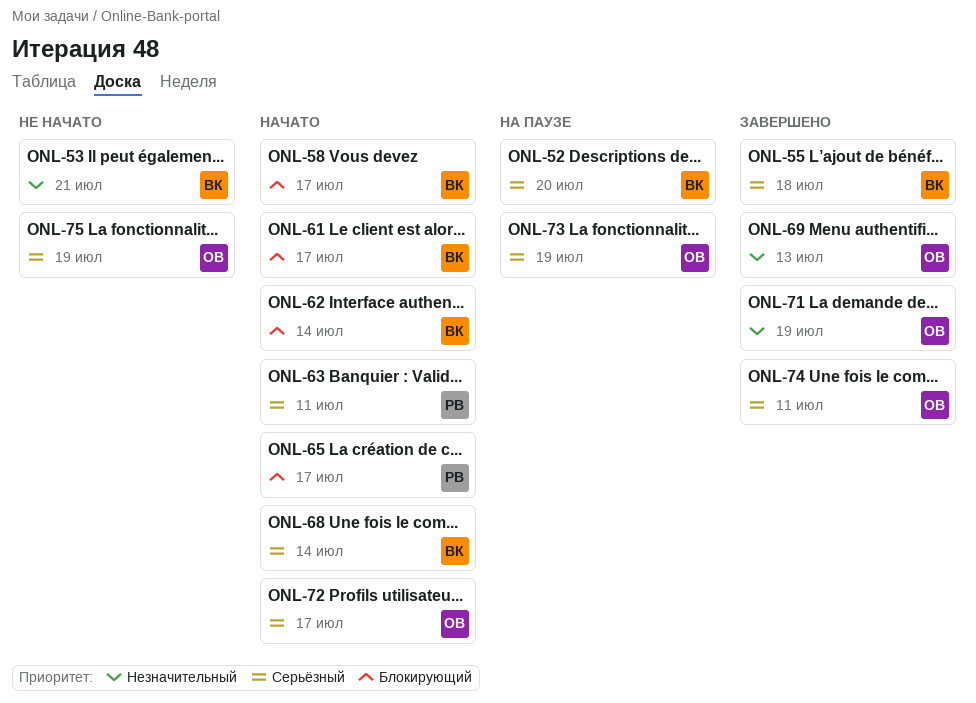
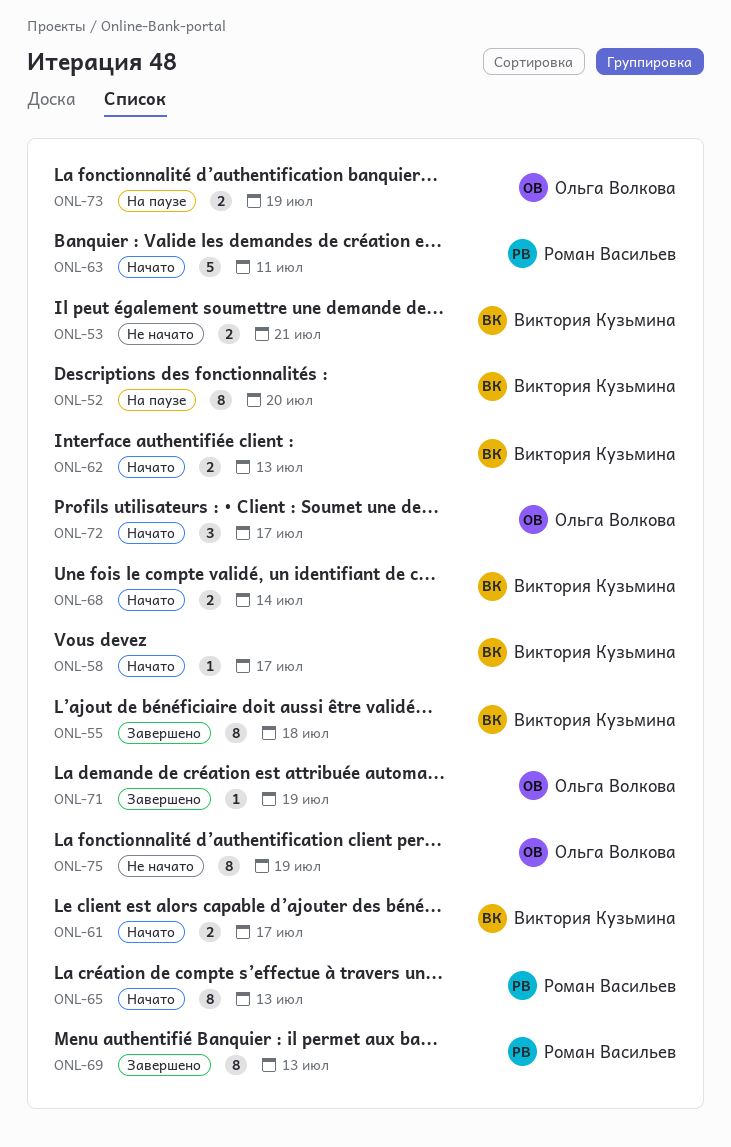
ONL-62, due: Jul 14 -> Jul 13
ONL-65, due: Jul 17 -> Jul 13
ONL-69, owner: Ольга Волкова -> Роман Васильев
ONL-74: present -> none

